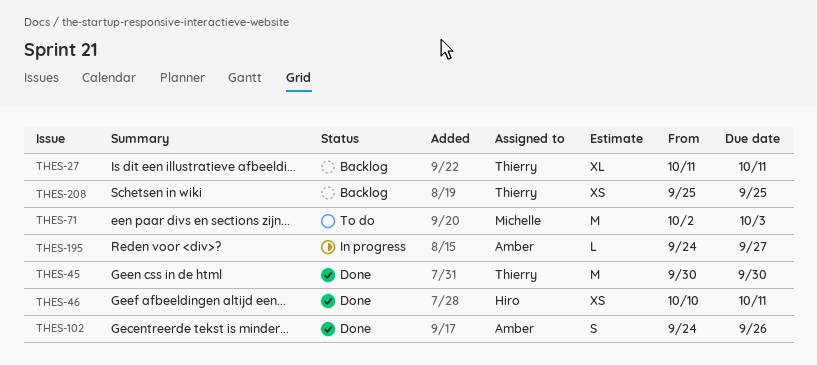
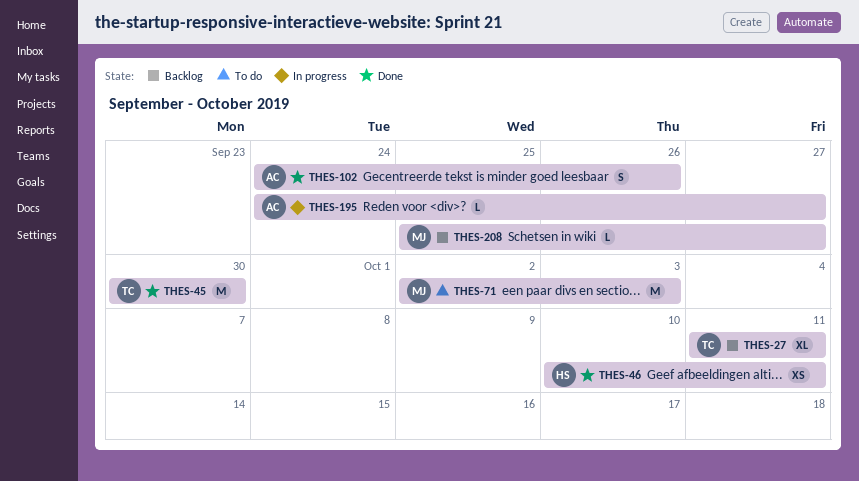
THES-208, owner: Thierry -> Michelle
THES-208, estimate: XS -> L
THES-208, due: Sep 25 -> Sep 27

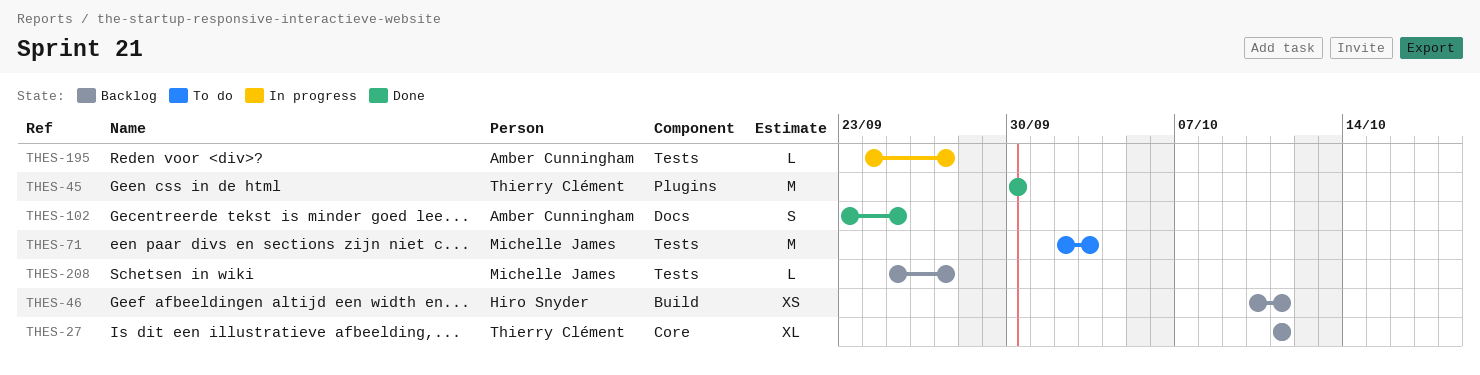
THES-46, status: Done -> Backlog
THES-102, start: Sep 24 -> Sep 23
THES-102, due: Sep 26 -> Sep 25

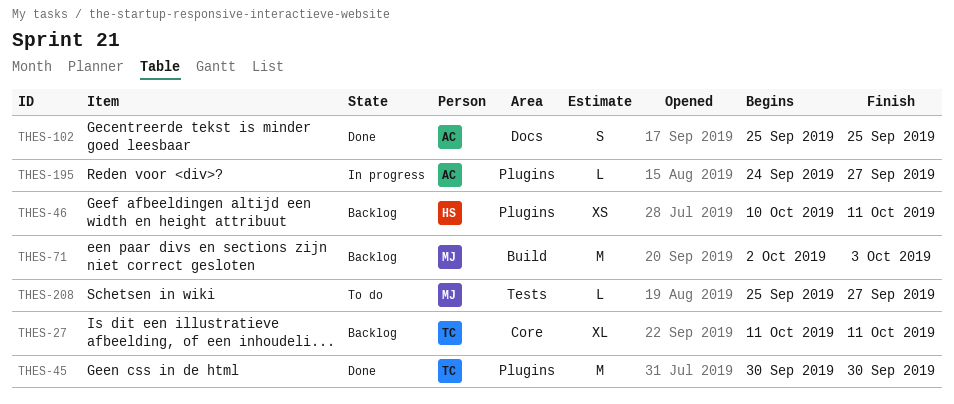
THES-46, label: Build -> Plugins
THES-71, status: To do -> Backlog
THES-71, label: Tests -> Build
THES-102, start: Sep 23 -> Sep 25
THES-195, label: Tests -> Plugins
THES-208, status: Backlog -> To do

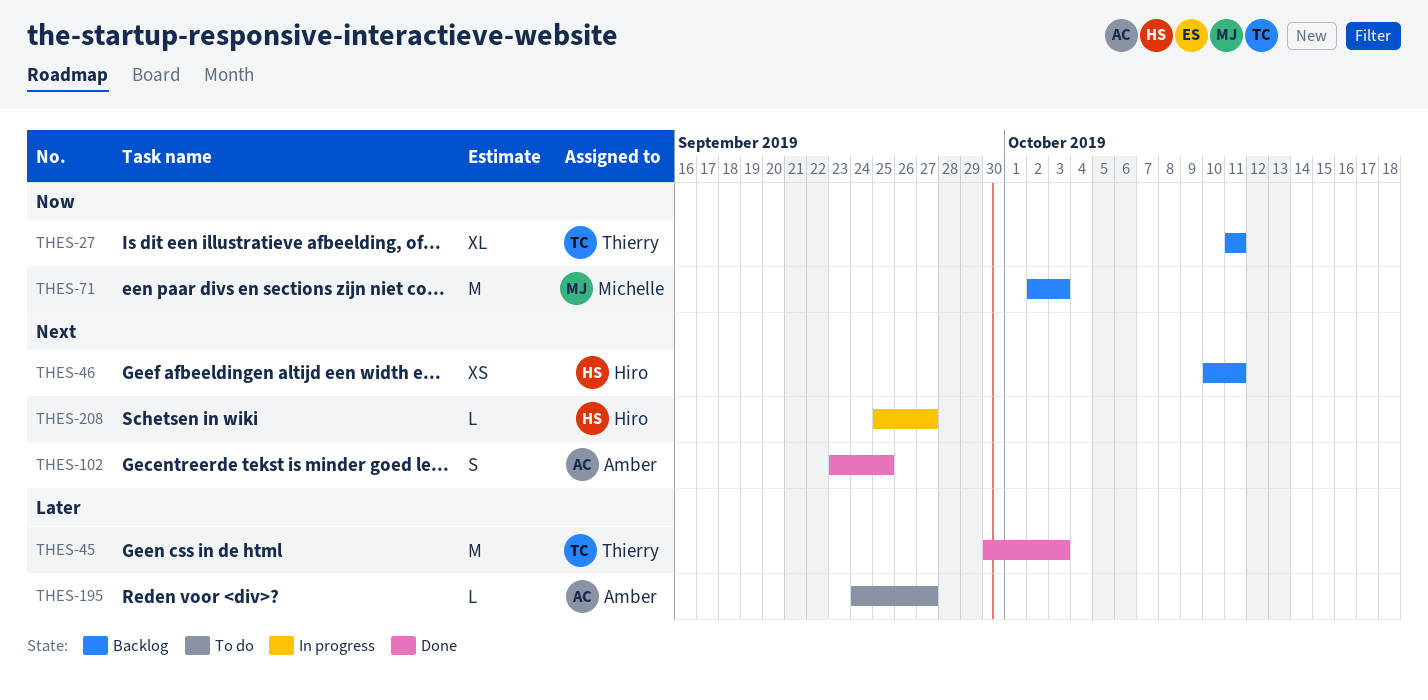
THES-45, due: Sep 30 -> Oct 3
THES-102, start: Sep 25 -> Sep 23
THES-195, status: In progress -> To do
THES-208, status: To do -> In progress
THES-208, owner: Michelle -> Hiro

